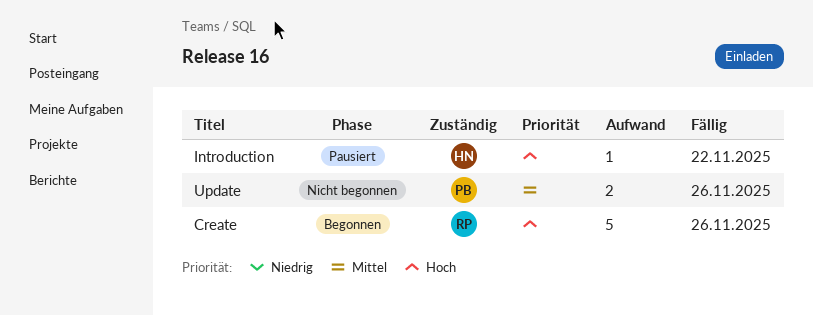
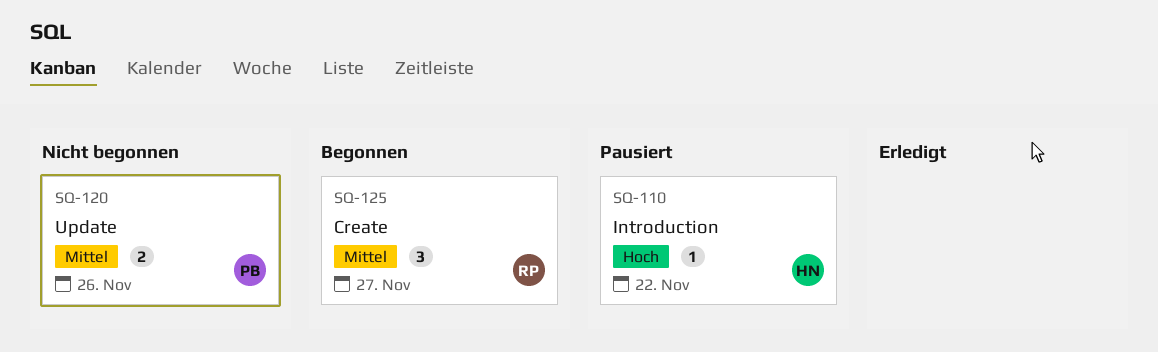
Create, priority: Hoch -> Mittel
Create, estimate: 5 -> 3
Create, due: Nov 26 -> Nov 27

